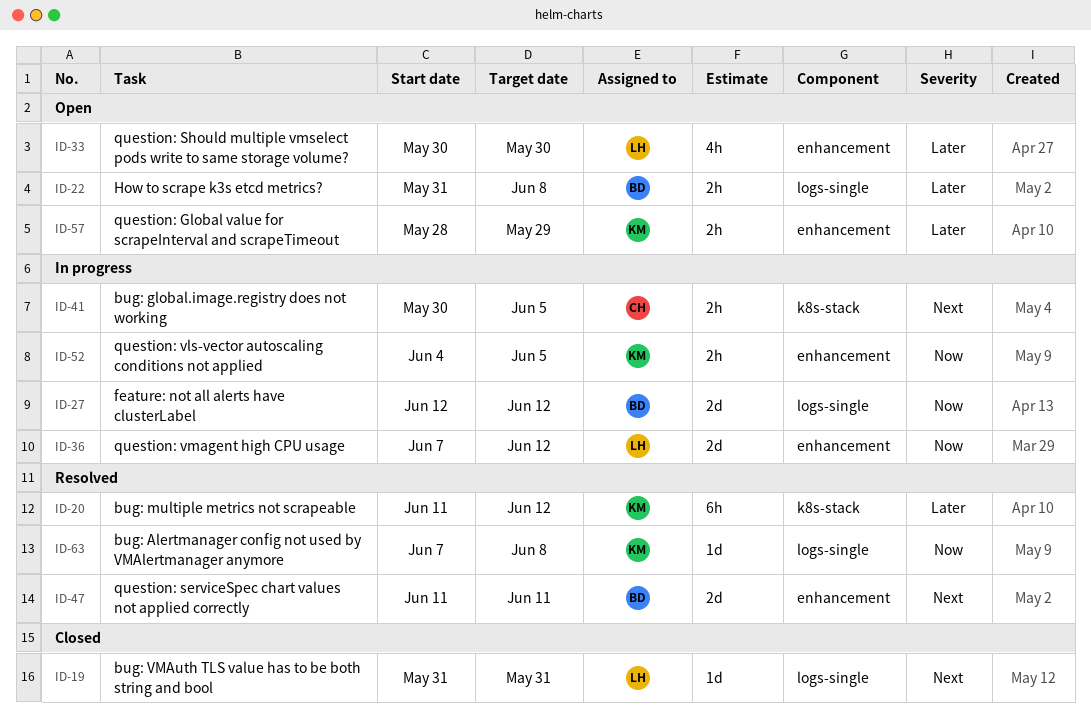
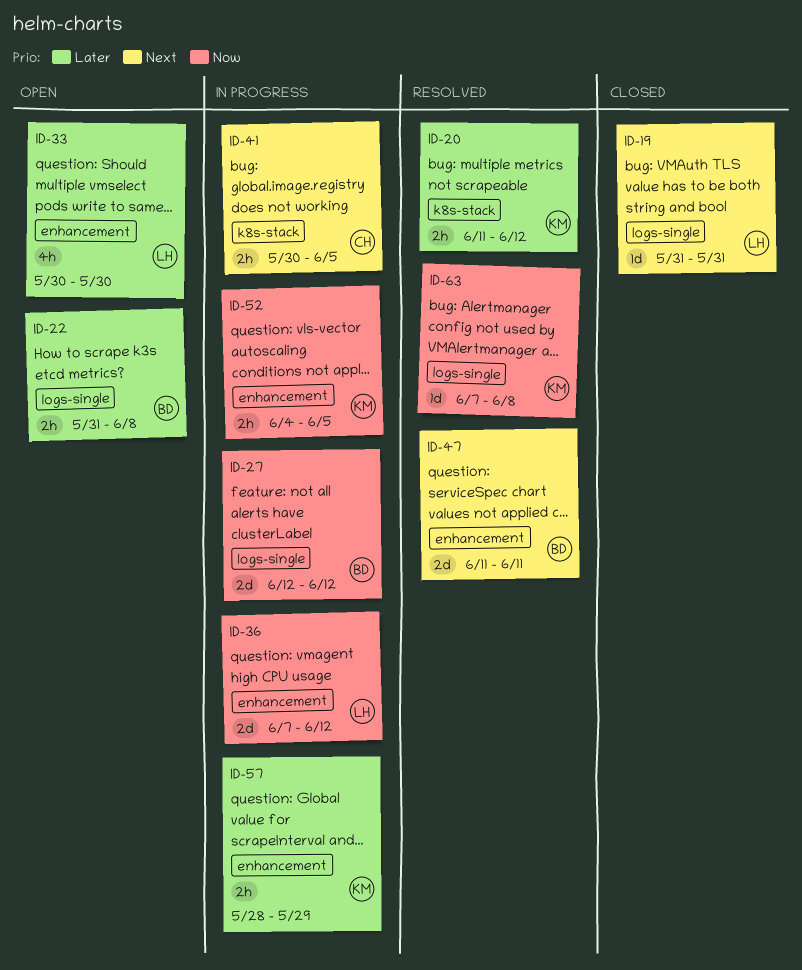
ID-20, estimate: 6h -> 2h
ID-57, status: Open -> In progress

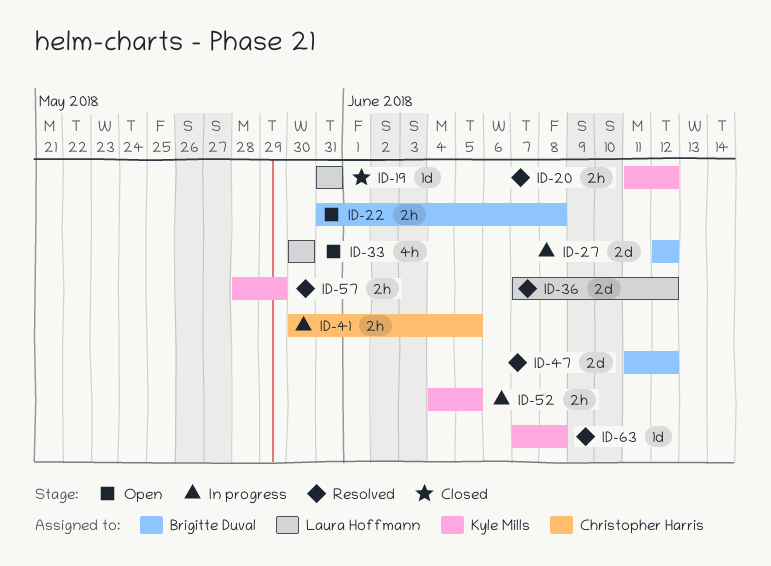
ID-36, status: In progress -> Resolved
ID-47, due: Jun 11 -> Jun 12
ID-57, status: In progress -> Resolved

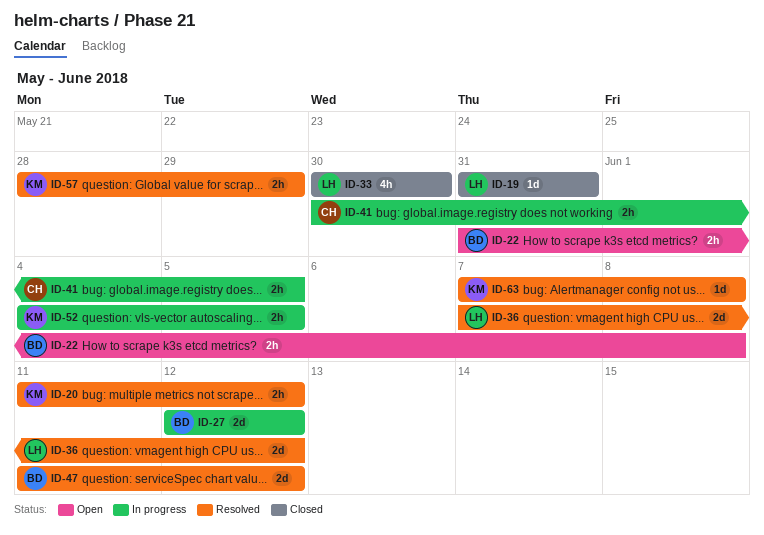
ID-33, status: Open -> Closed

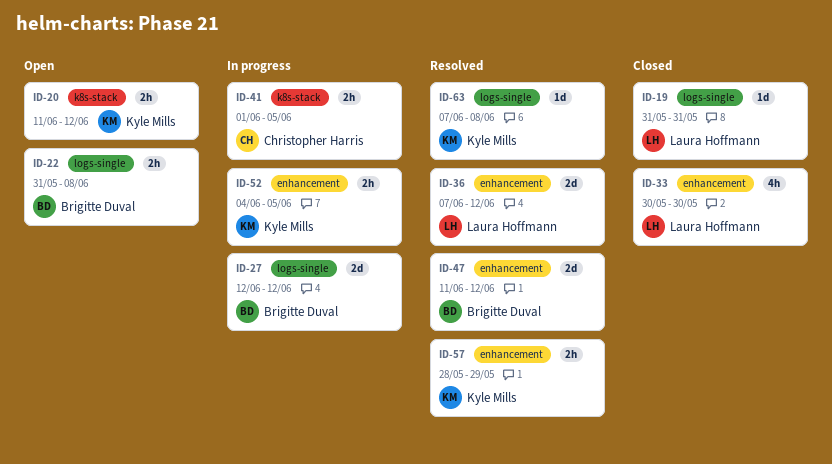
ID-20, status: Resolved -> Open
ID-41, start: May 30 -> Jun 1

